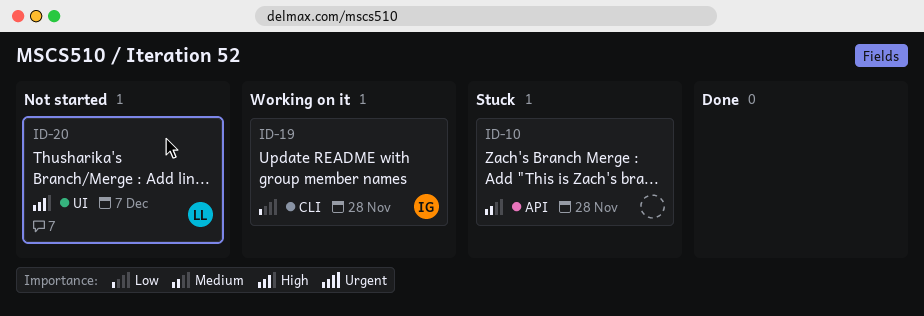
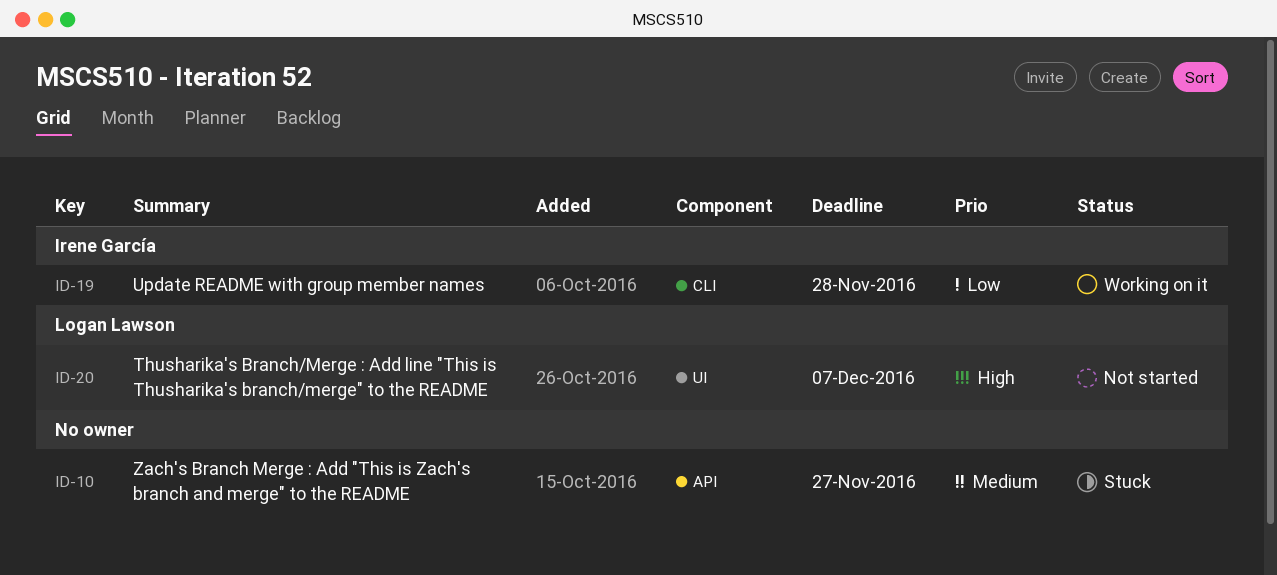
ID-10, due: Nov 28 -> Nov 27

